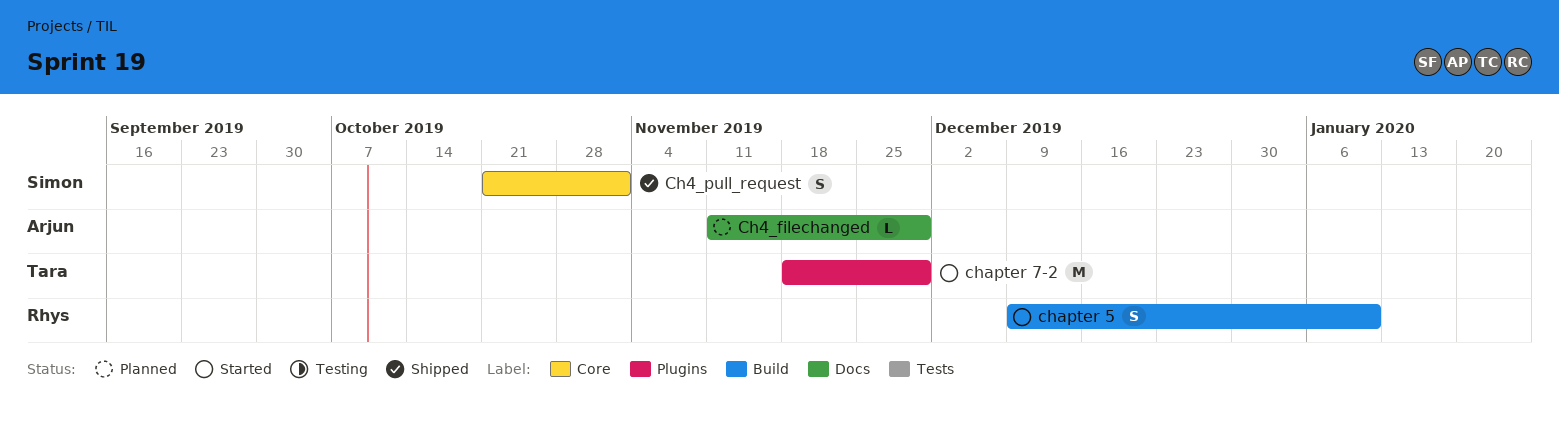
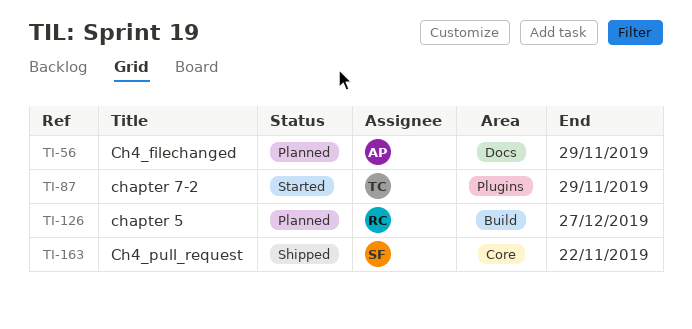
Ch4_pull_request, due: Nov 1 -> Nov 22
chapter 5, status: Started -> Planned
chapter 5, due: Jan 10 -> Dec 27

